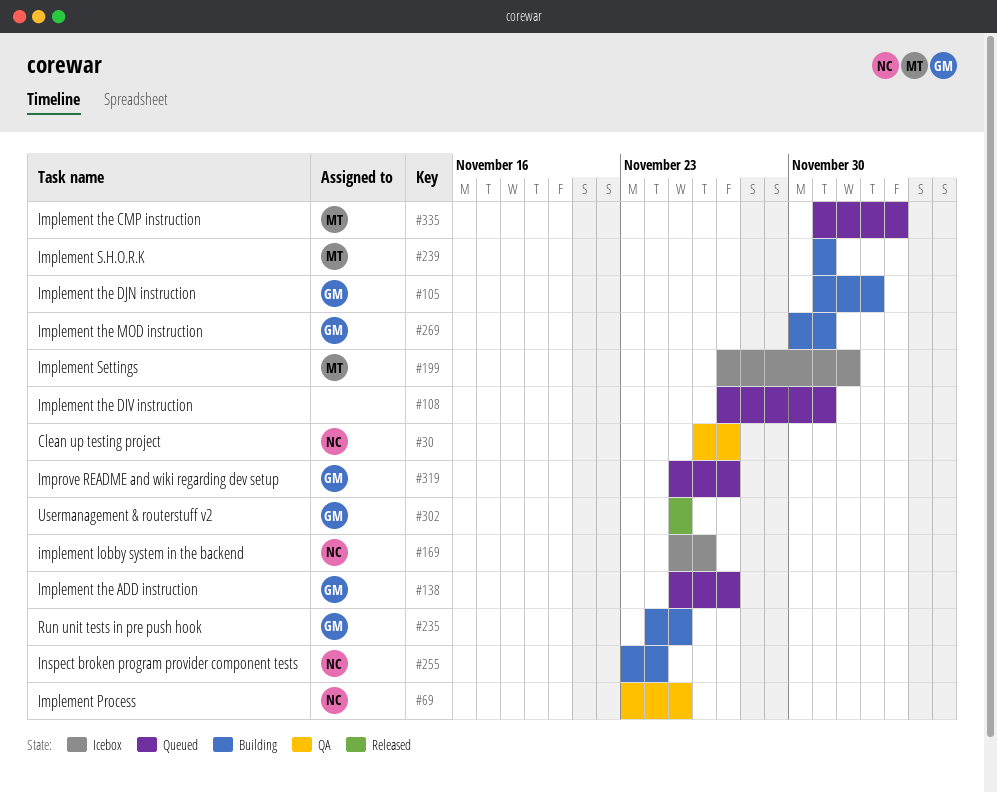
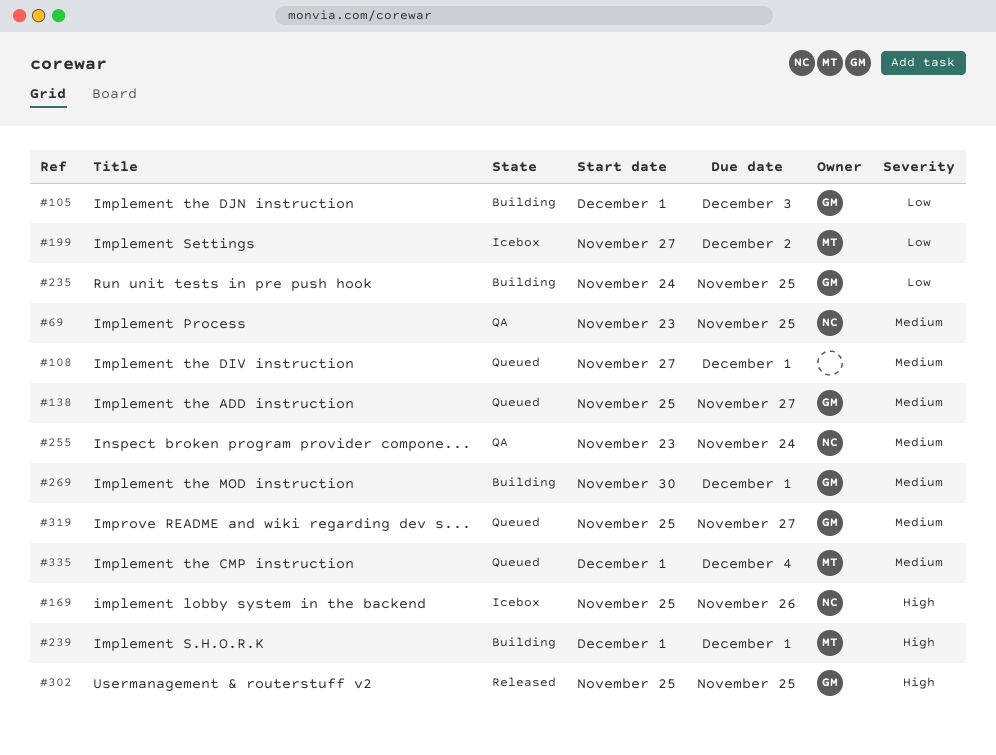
#30: present -> none
#255, status: Building -> QA

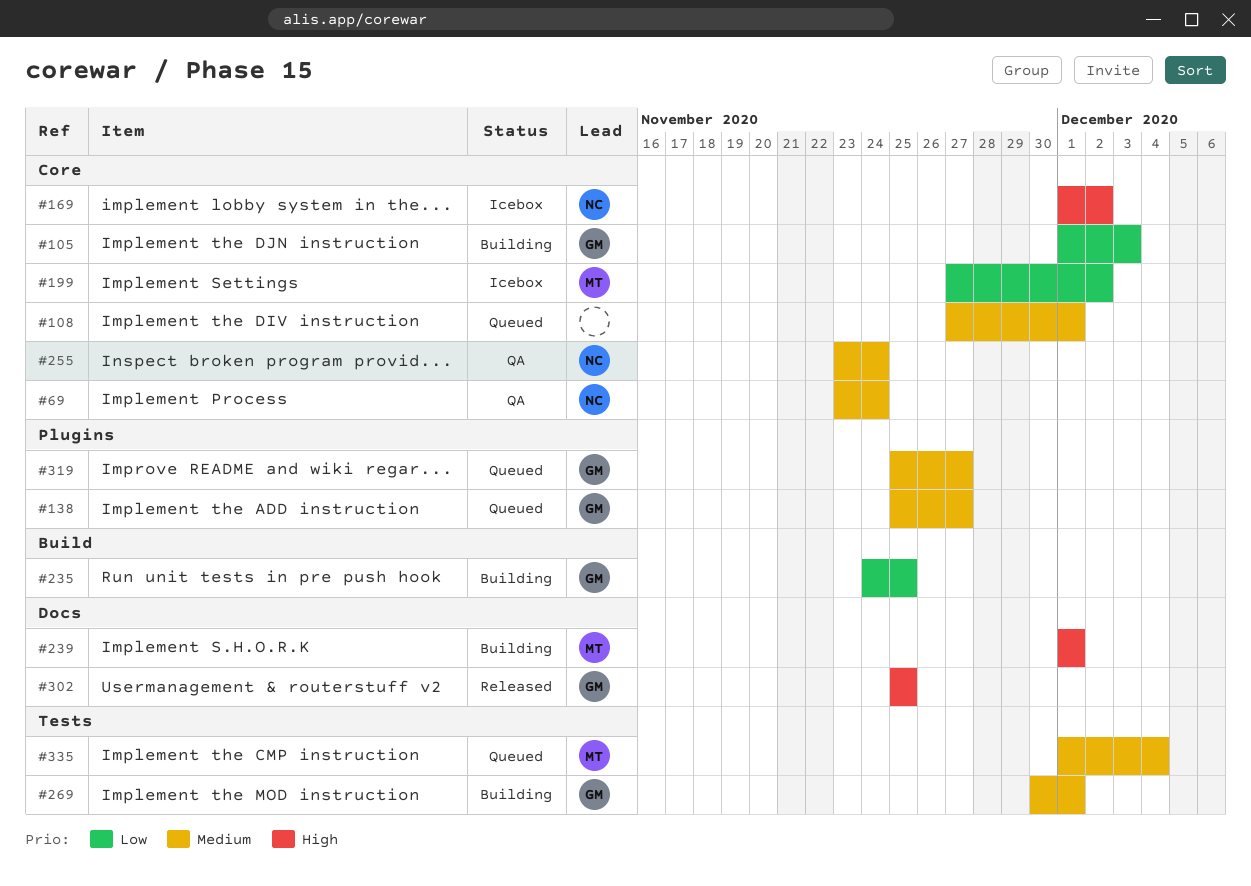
#69, due: Nov 25 -> Nov 24
#169, start: Nov 25 -> Dec 1
#169, due: Nov 26 -> Dec 2

